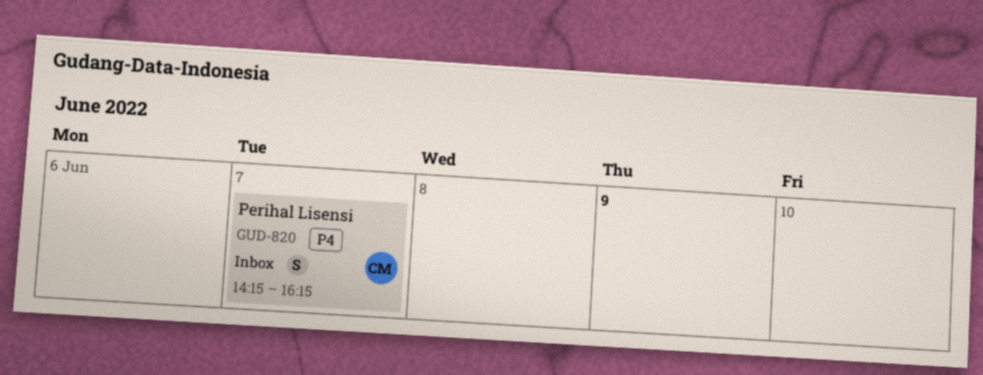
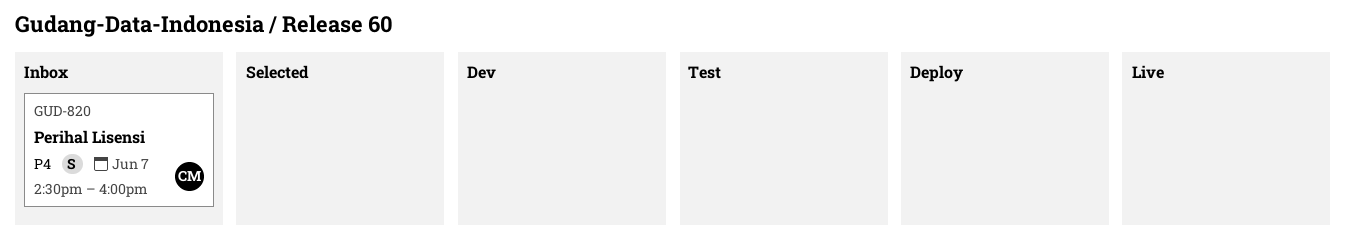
GUD-820, begins: 14:15 -> 14:30
GUD-820, ends: 16:15 -> 16:00

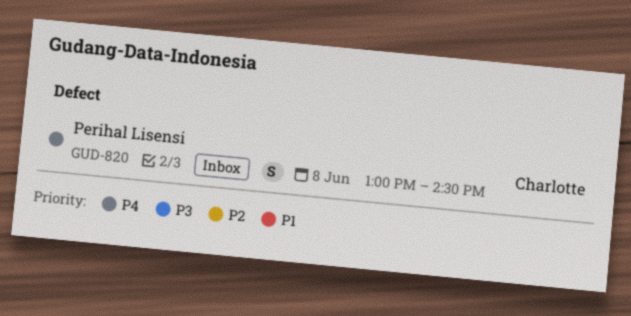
GUD-820, day: Jun 7 -> Jun 8
GUD-820, begins: 14:30 -> 13:00
GUD-820, ends: 16:00 -> 14:30

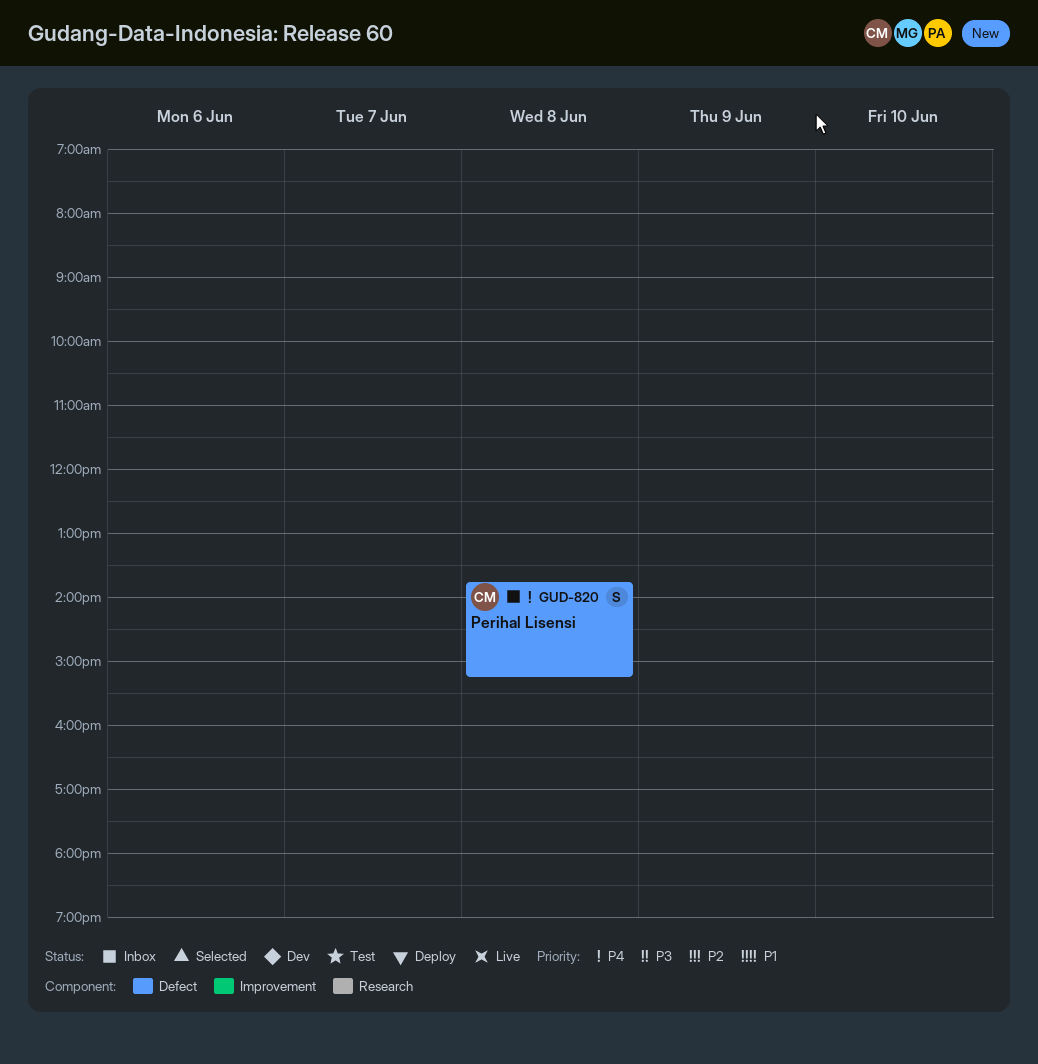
GUD-820, begins: 13:00 -> 13:45
GUD-820, ends: 14:30 -> 15:15

